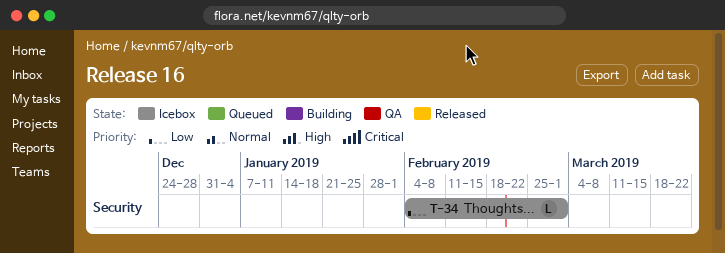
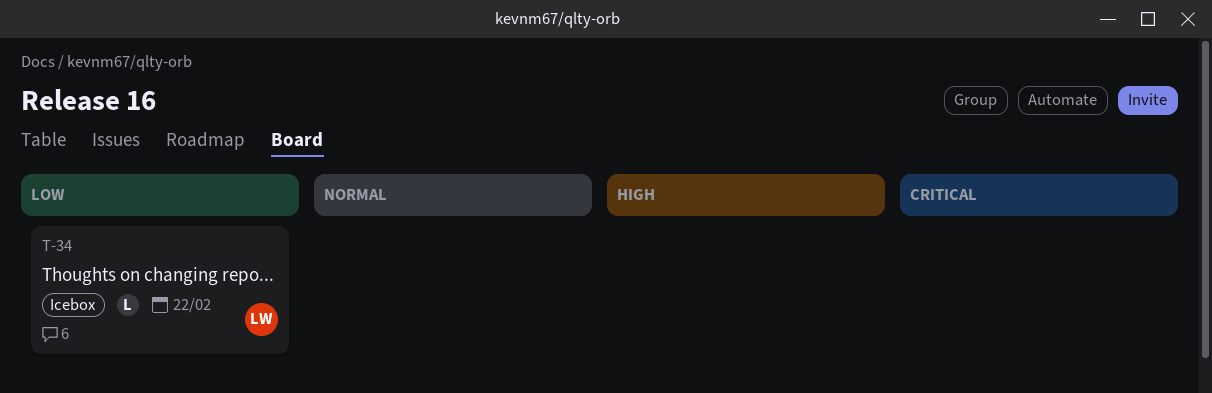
T-34, due: Mar 1 -> Feb 22

